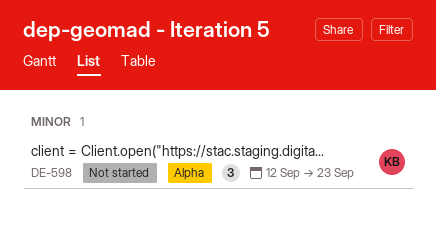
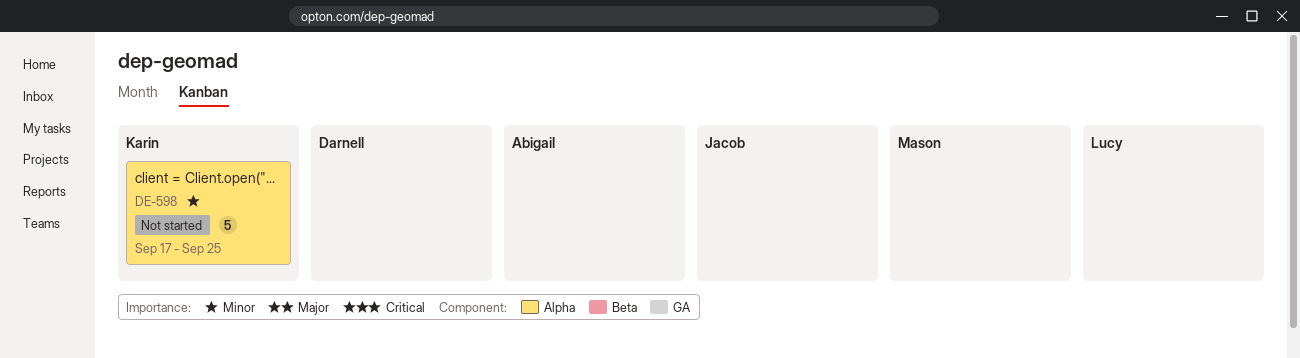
DE-598, estimate: 3 -> 5
DE-598, start: Sep 12 -> Sep 17
DE-598, due: Sep 23 -> Sep 25

